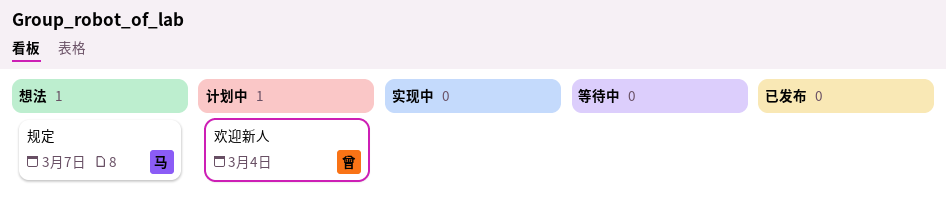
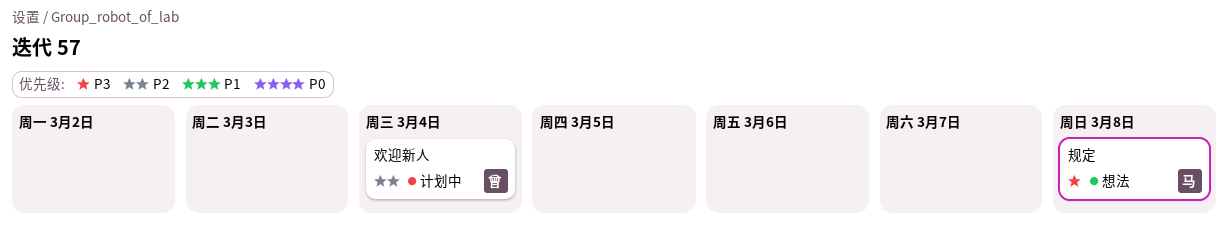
规定, due: Mar 7 -> Mar 8

